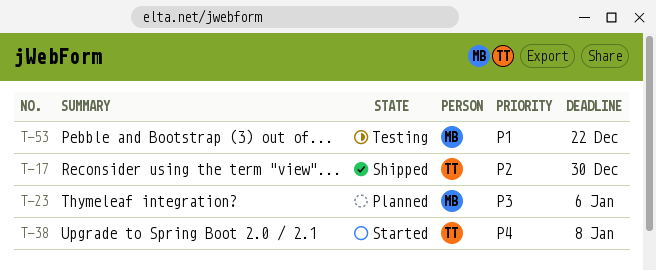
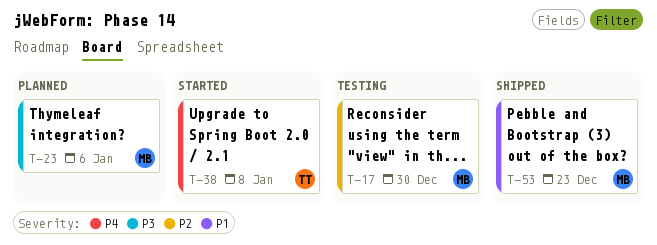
T-17, status: Shipped -> Testing
T-17, owner: TT -> MB
T-53, status: Testing -> Shipped
T-53, due: Dec 22 -> Dec 23

